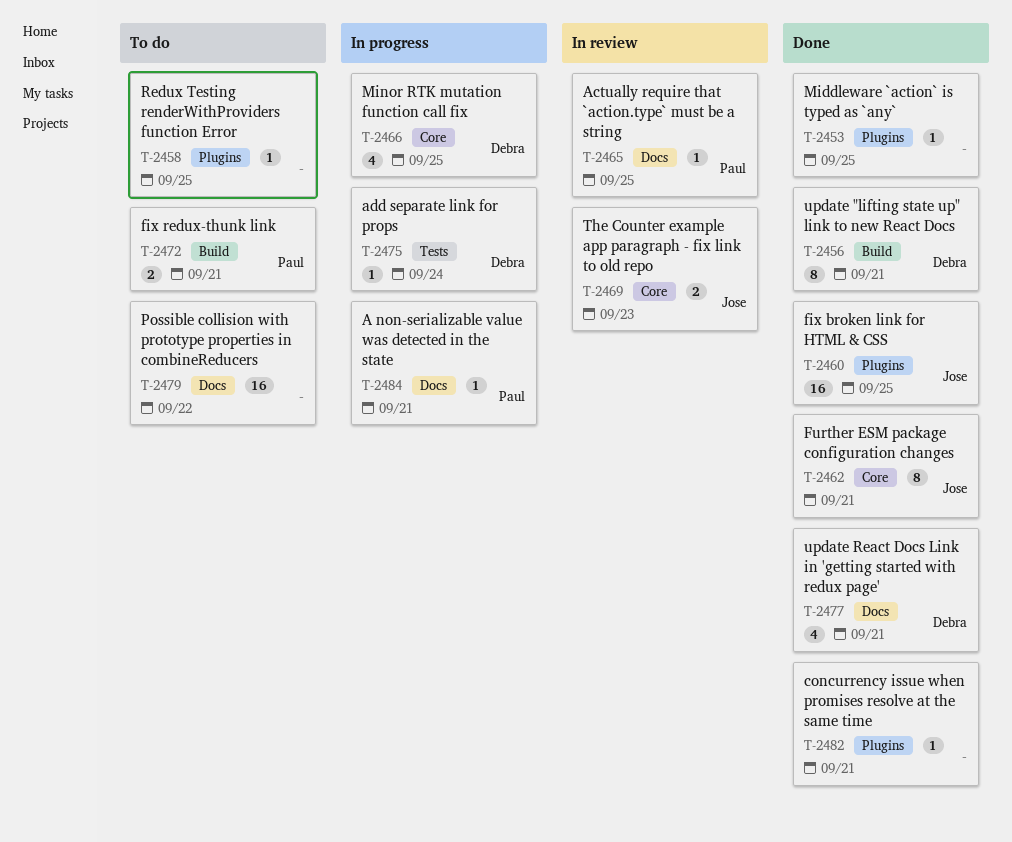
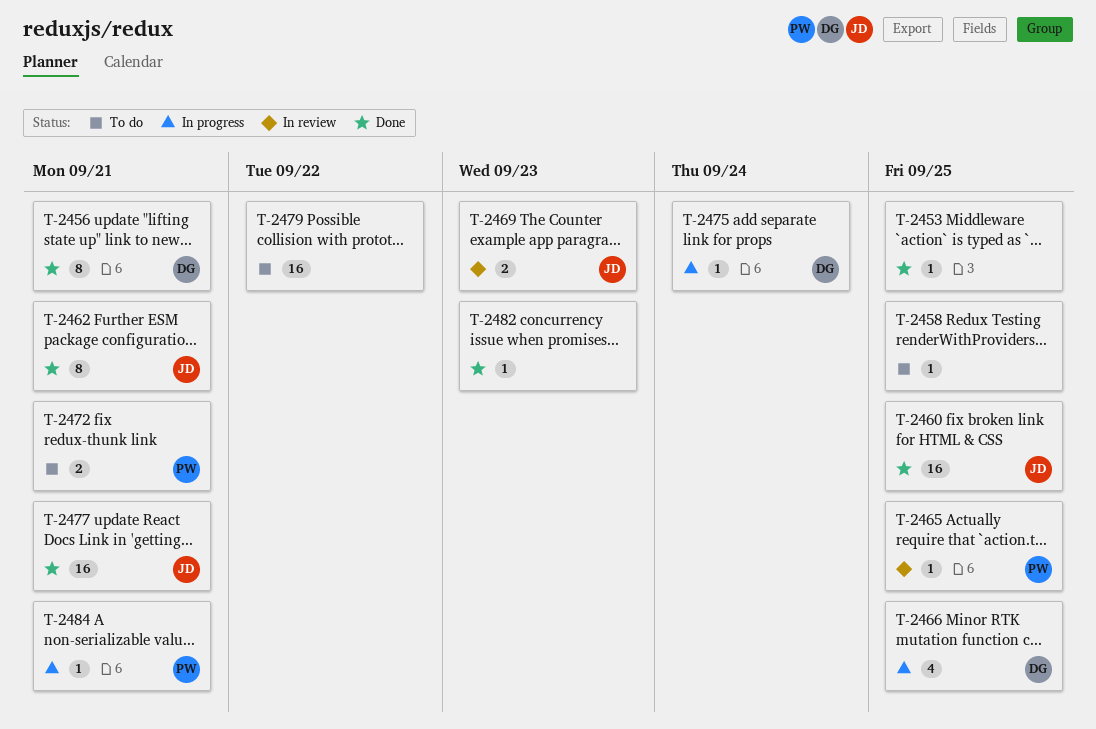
T-2477, owner: Debra -> Jose
T-2477, estimate: 4 -> 16
T-2482, due: Sep 21 -> Sep 23

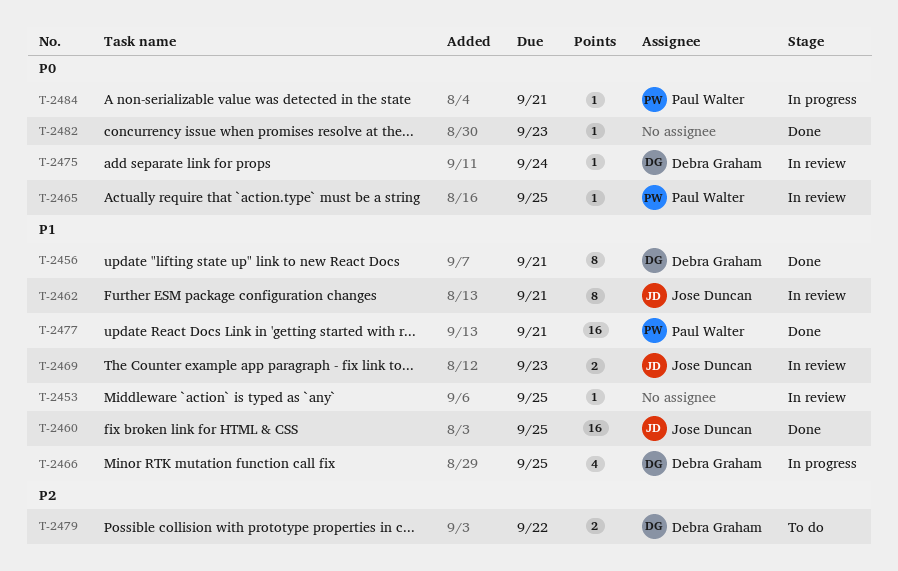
T-2453, status: Done -> In review
T-2458: present -> none
T-2462, status: Done -> In review
T-2472: present -> none
T-2475, status: In progress -> In review
T-2477, owner: Jose Duncan -> Paul Walter
T-2479, owner: none -> Debra Graham
T-2479, estimate: 16 -> 2

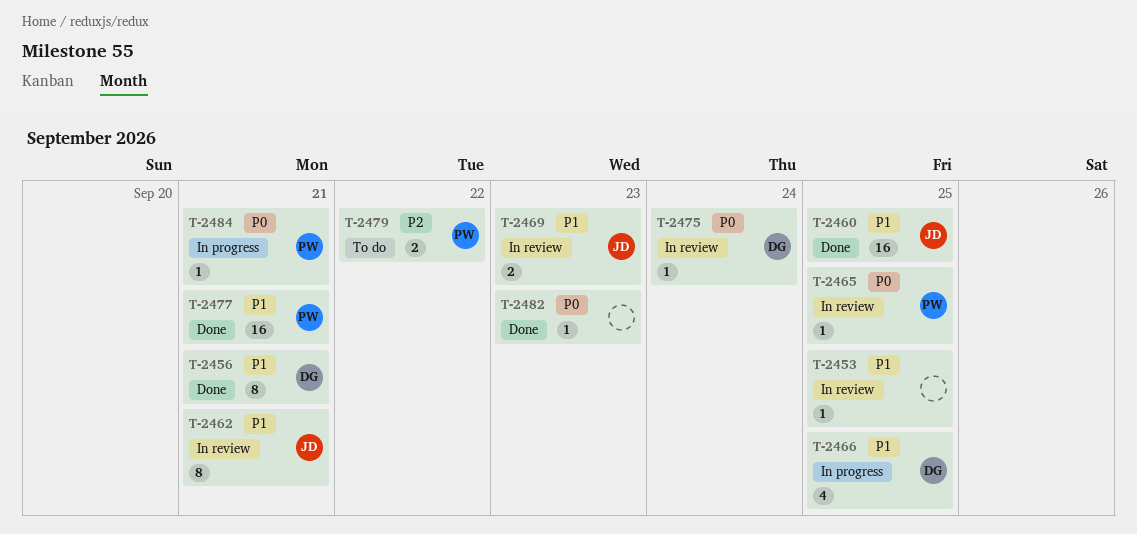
T-2479, owner: Debra Graham -> Paul Walter

